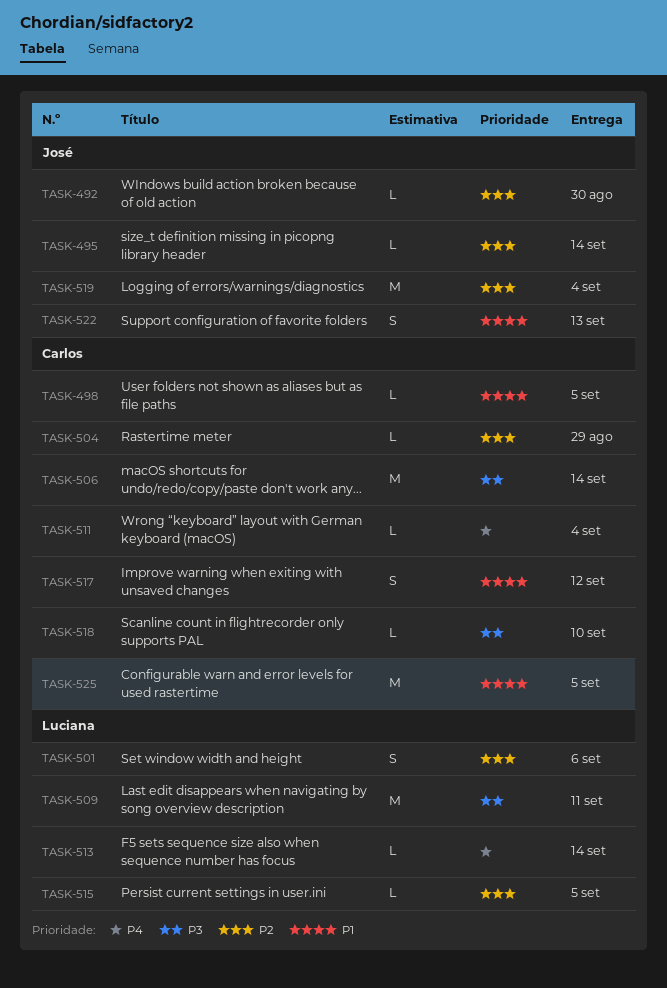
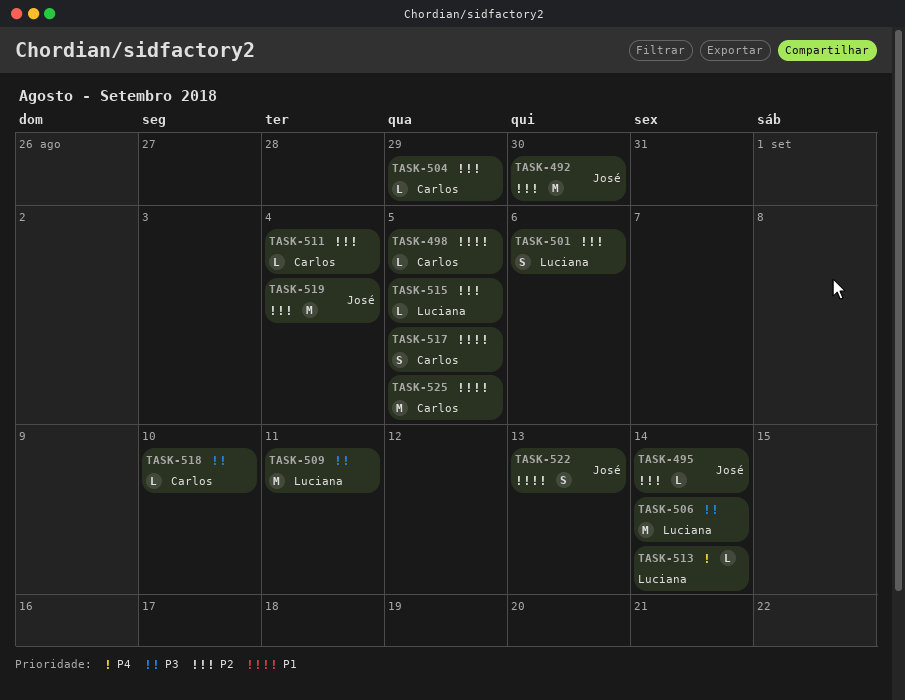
TASK-492, estimate: L -> M
TASK-506, owner: Carlos -> Luciana
TASK-511, priority: P4 -> P2
TASK-517, due: Sep 12 -> Sep 5

